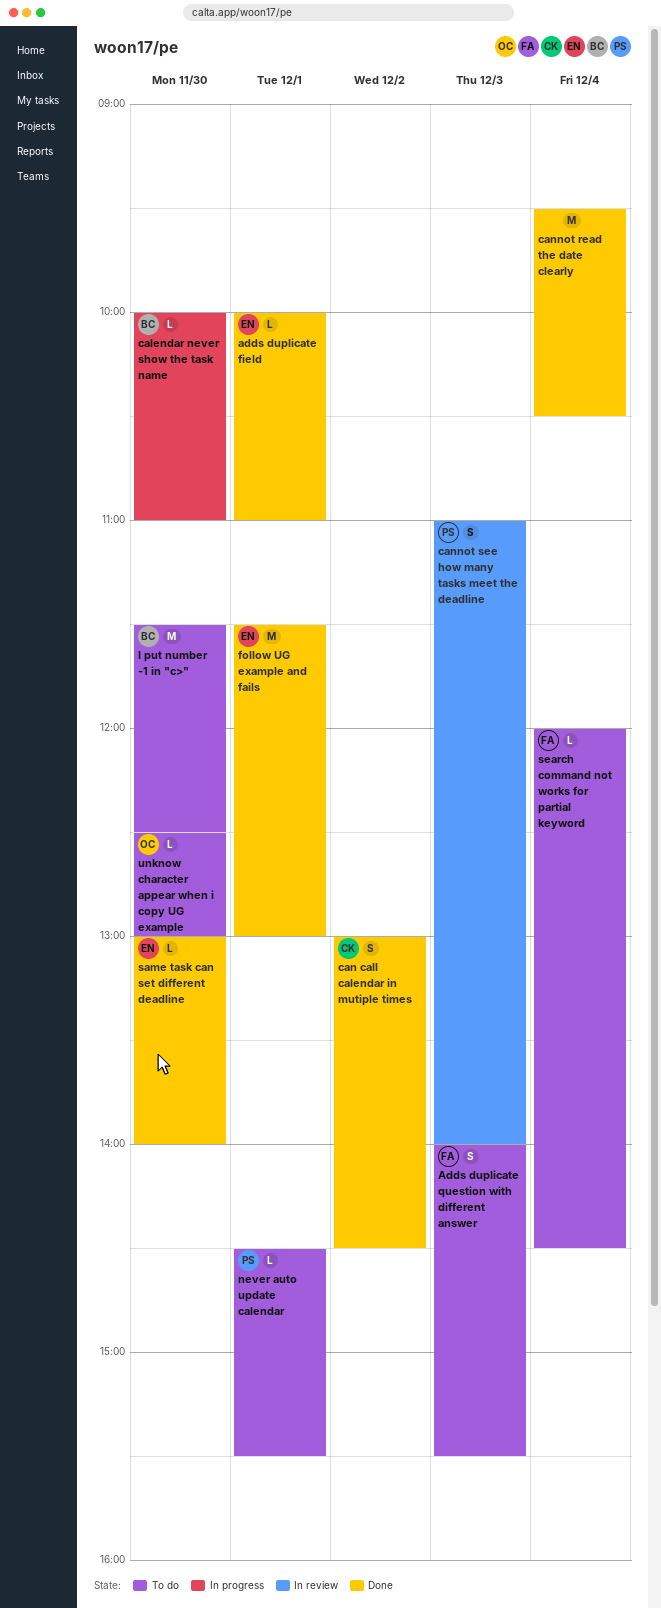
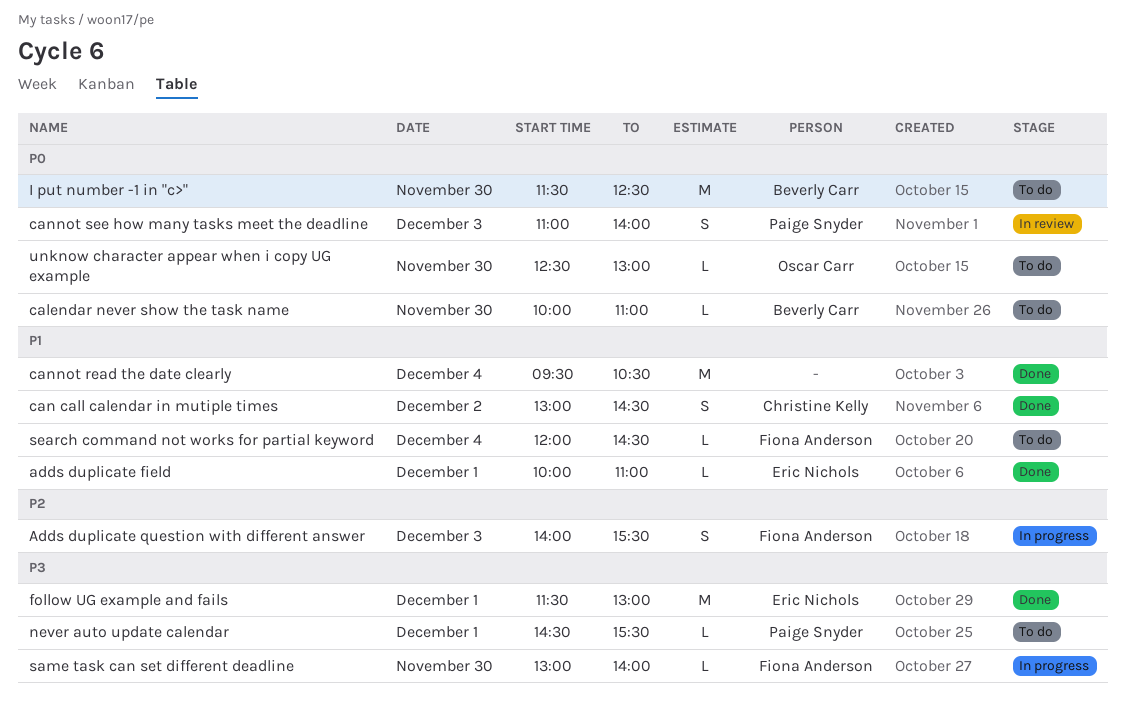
Adds duplicate question with different answer, status: To do -> In progress
calendar never show the task name, status: In progress -> To do
same task can set different deadline, status: Done -> In progress
same task can set different deadline, owner: Eric Nichols -> Fiona Anderson

